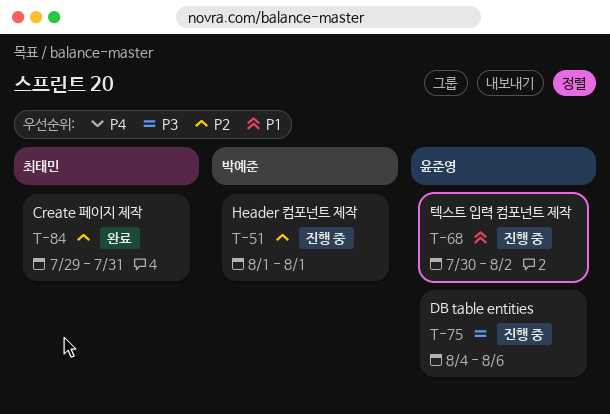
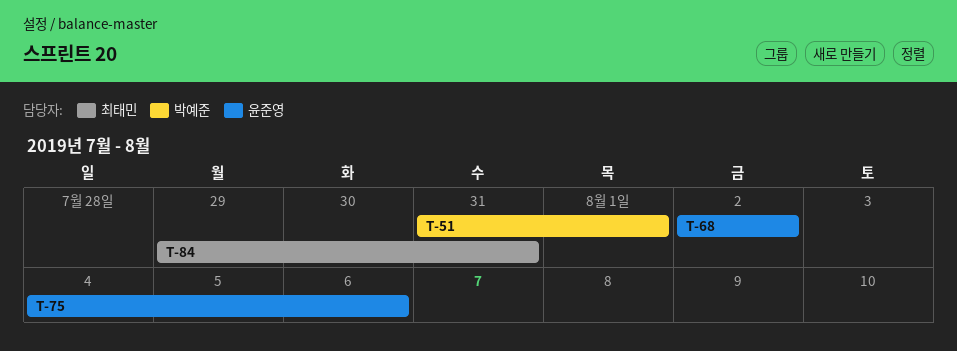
T-51, start: Aug 1 -> Jul 31
T-68, start: Jul 30 -> Aug 2

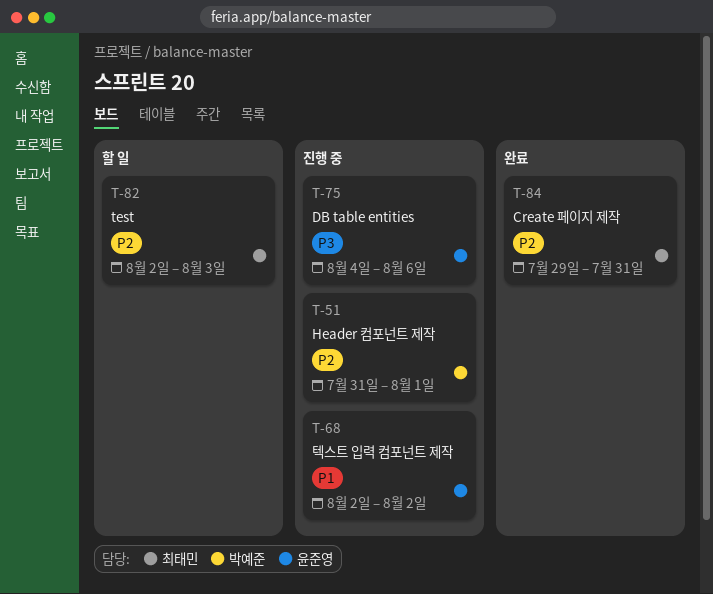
T-82: none -> present

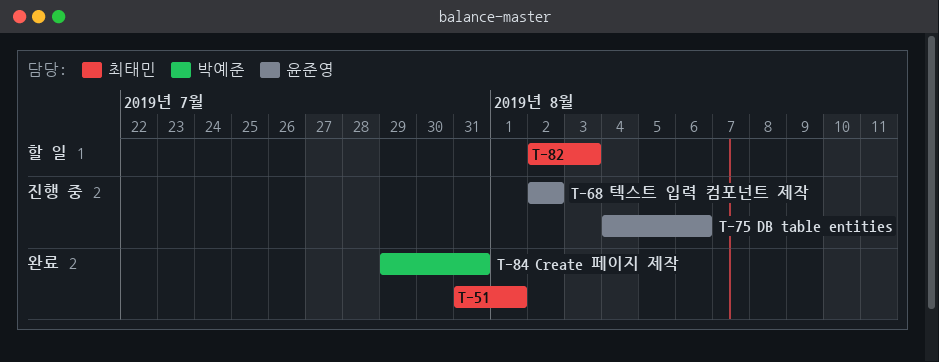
T-51, status: 진행 중 -> 완료
T-51, owner: 박예준 -> 최태민
T-84, owner: 최태민 -> 박예준

